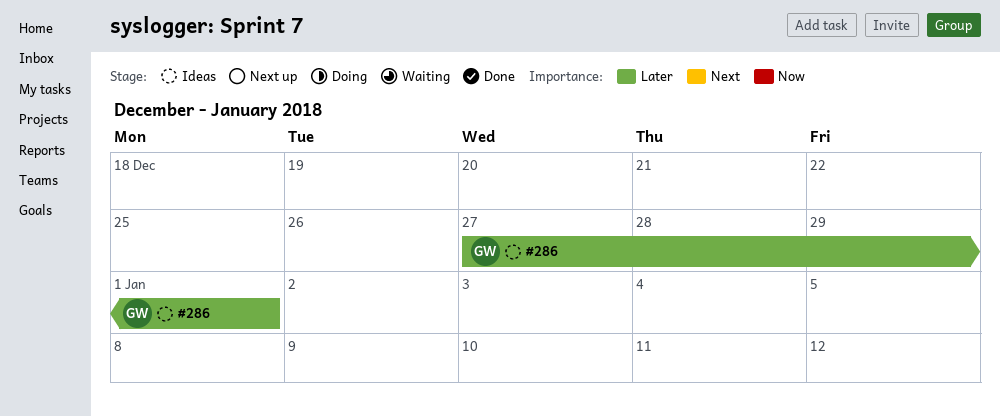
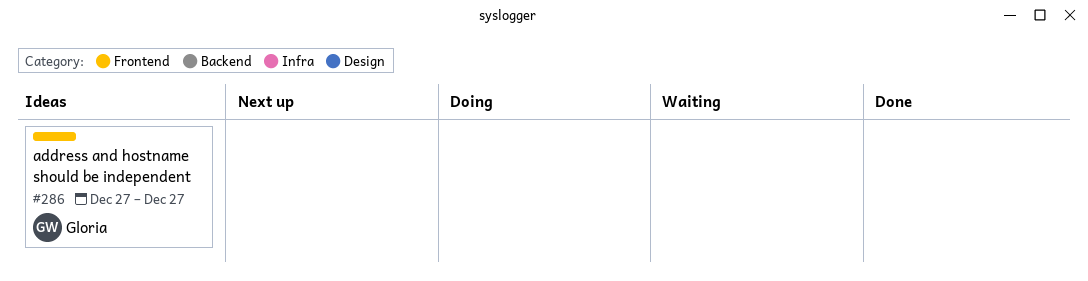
#286, due: Jan 1 -> Dec 27

